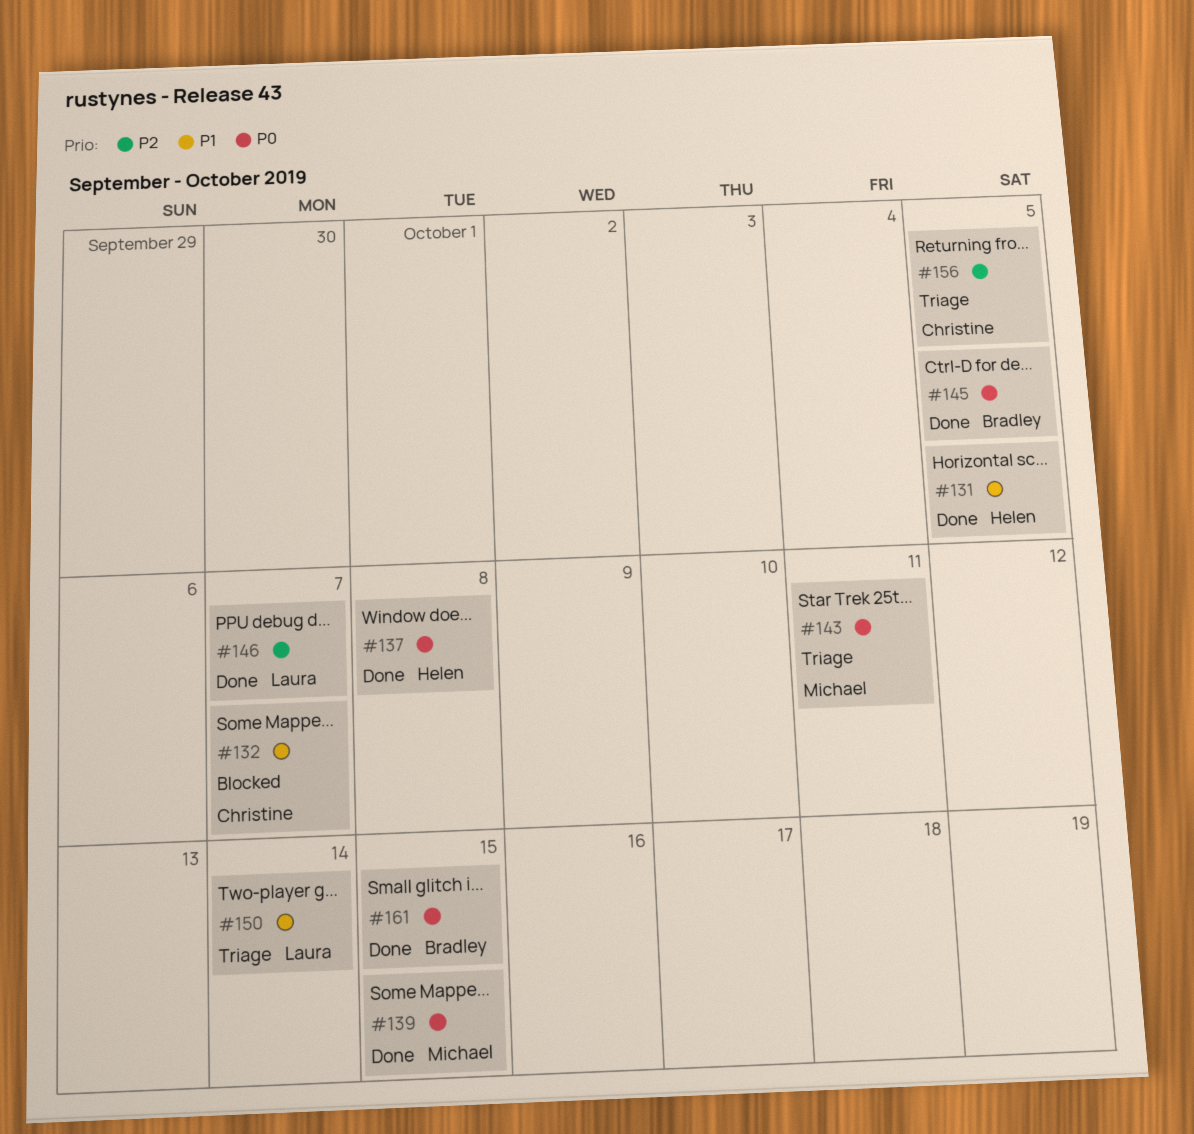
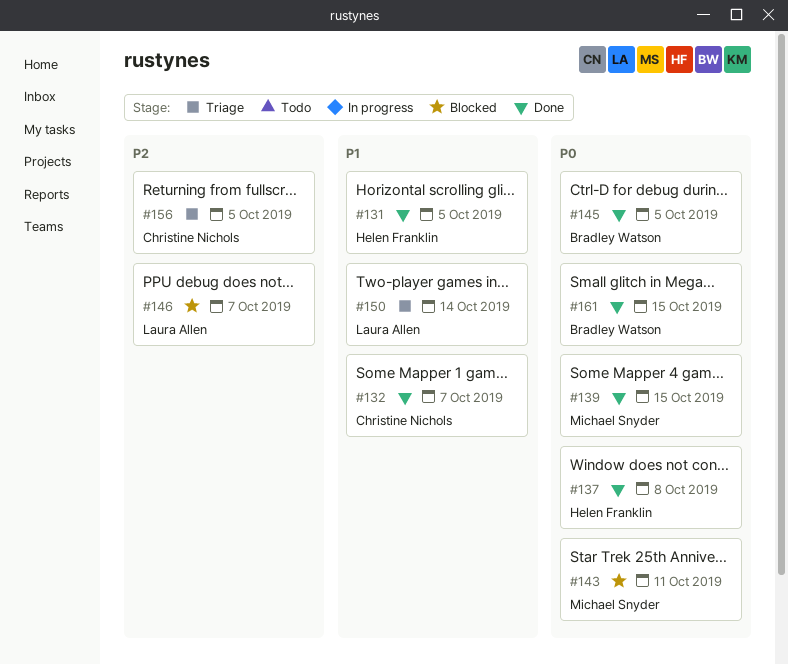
#132, status: Blocked -> Done
#143, status: Triage -> Blocked
#146, status: Done -> Blocked

